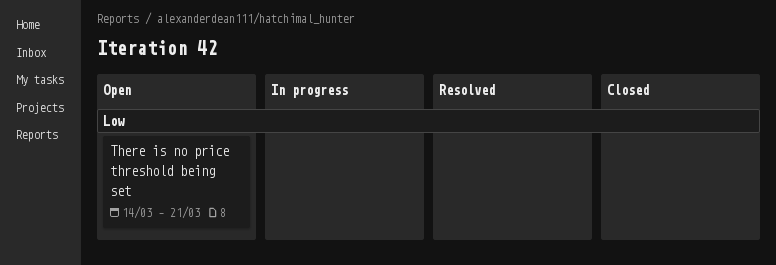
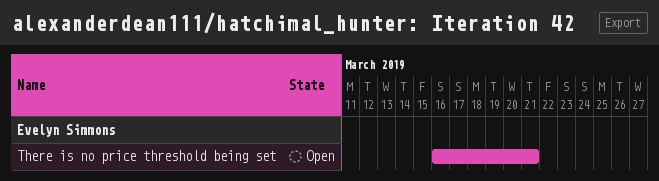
There is no price threshold being set, start: Mar 14 -> Mar 16

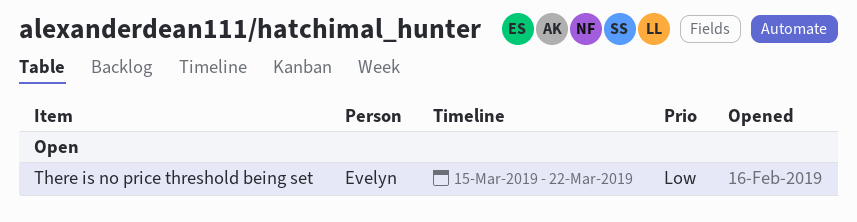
There is no price threshold being set, start: Mar 16 -> Mar 15
There is no price threshold being set, due: Mar 21 -> Mar 22

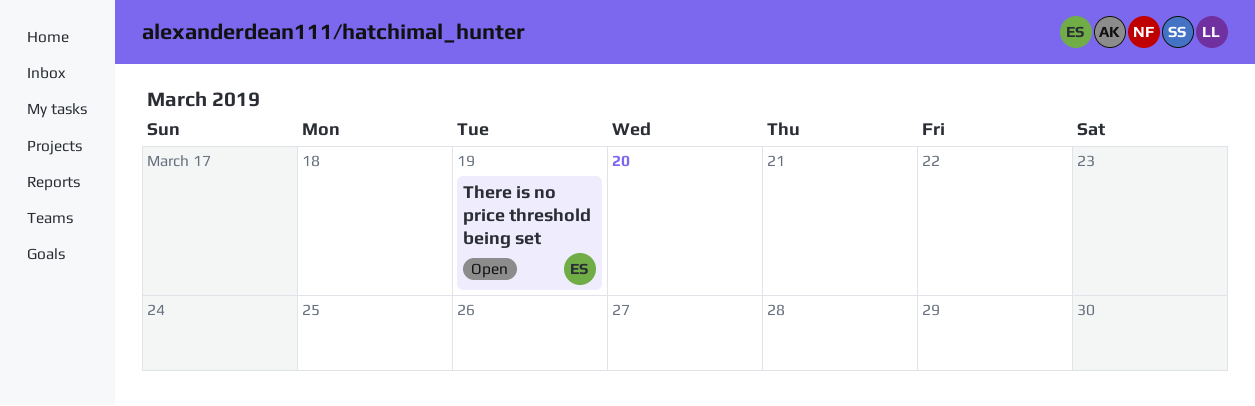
There is no price threshold being set, due: Mar 22 -> Mar 19

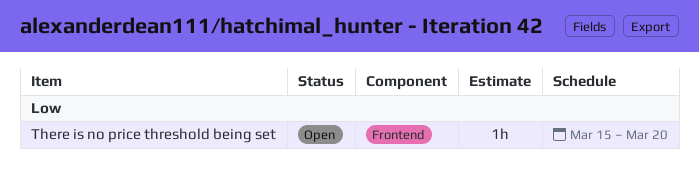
There is no price threshold being set, due: Mar 19 -> Mar 20

